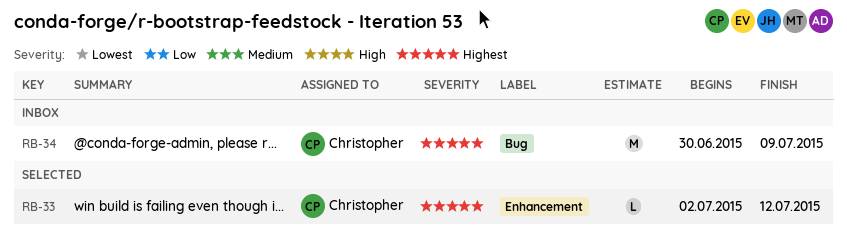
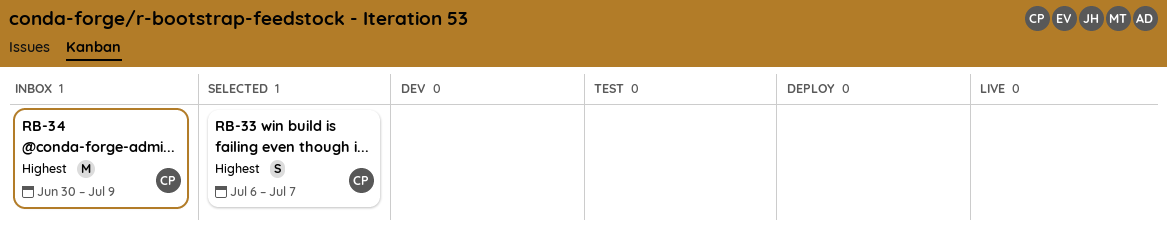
RB-33, estimate: L -> S
RB-33, start: Jul 2 -> Jul 6
RB-33, due: Jul 12 -> Jul 7

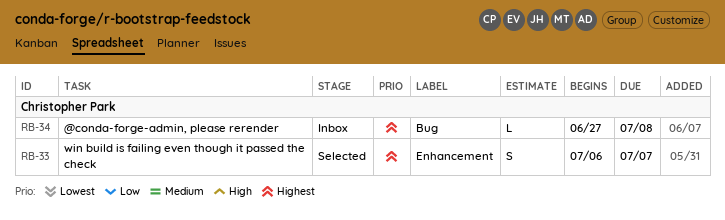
RB-34, estimate: M -> L
RB-34, start: Jun 30 -> Jun 27
RB-34, due: Jul 9 -> Jul 8

